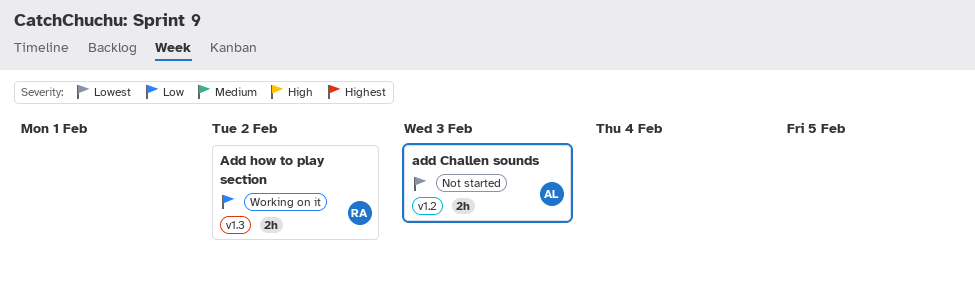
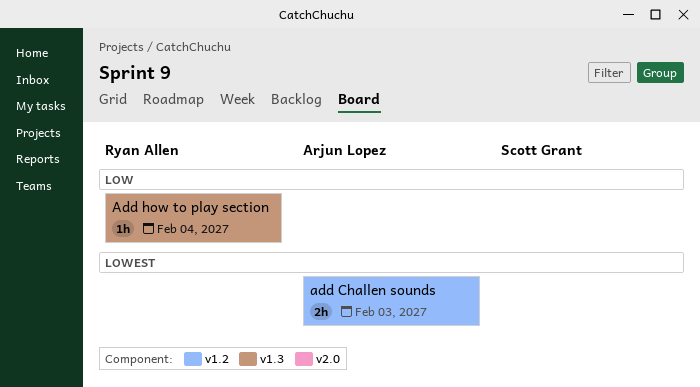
Add how to play section, estimate: 2h -> 1h
Add how to play section, due: Feb 2 -> Feb 4

